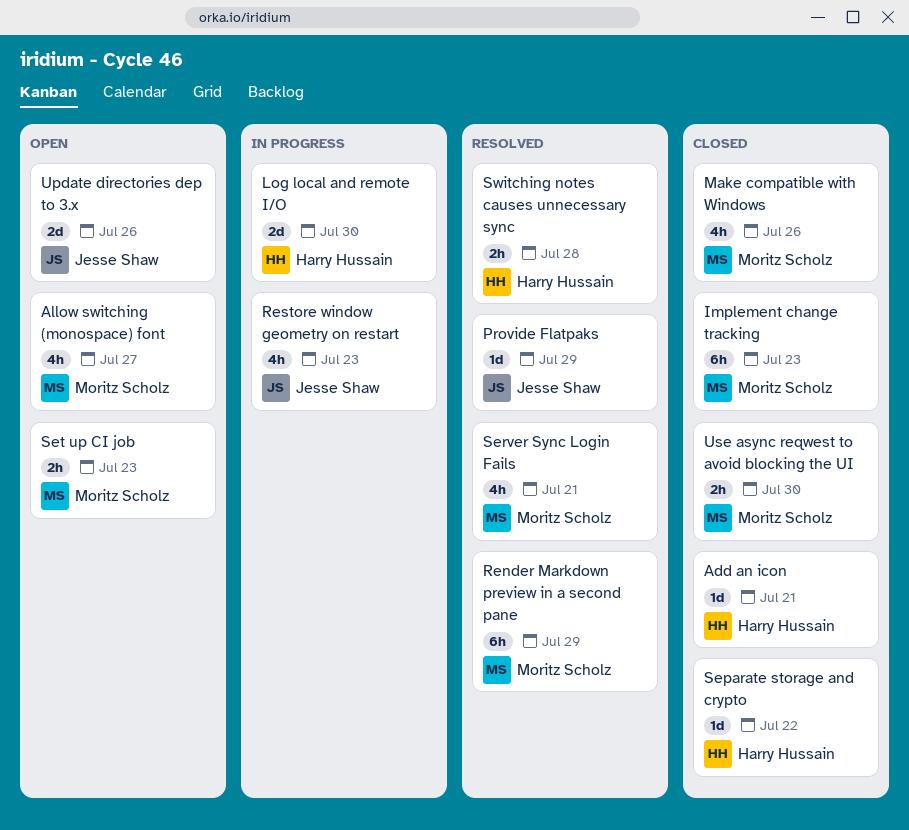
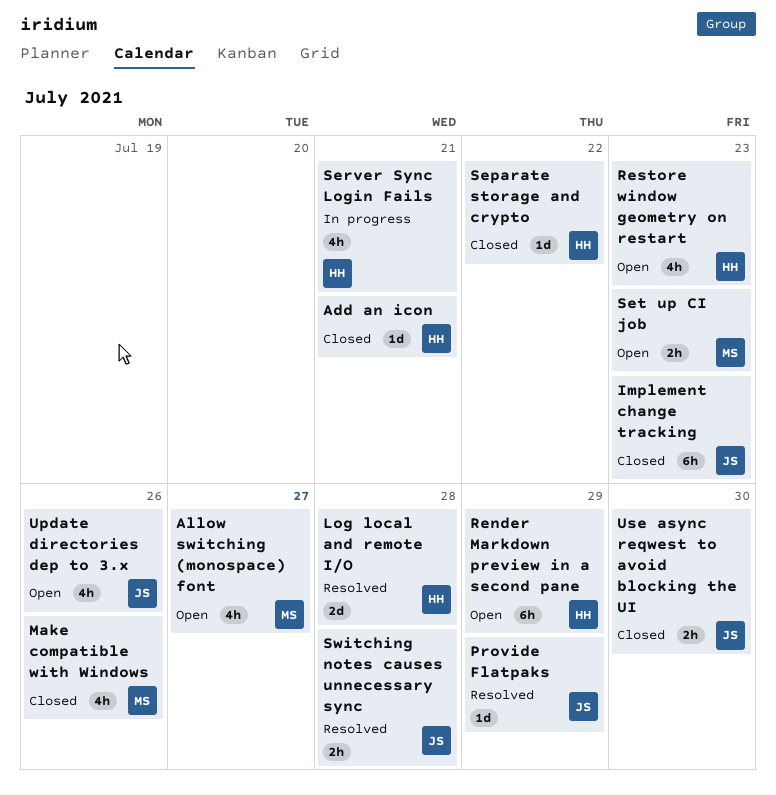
Implement change tracking, owner: Moritz Scholz -> Jesse Shaw
Log local and remote I/O, status: In progress -> Resolved
Log local and remote I/O, due: Jul 30 -> Jul 28
Render Markdown preview in a second pane, status: Resolved -> Open
Render Markdown preview in a second pane, owner: Moritz Scholz -> Harry Hussain
Restore window geometry on restart, status: In progress -> Open
Restore window geometry on restart, owner: Jesse Shaw -> Harry Hussain
Server Sync Login Fails, status: Resolved -> In progress
Server Sync Login Fails, owner: Moritz Scholz -> Harry Hussain
Switching notes causes unnecessary sync, owner: Harry Hussain -> Jesse Shaw
Update directories dep to 3.x, estimate: 2d -> 4h
Use async reqwest to avoid blocking the UI, owner: Moritz Scholz -> Jesse Shaw

